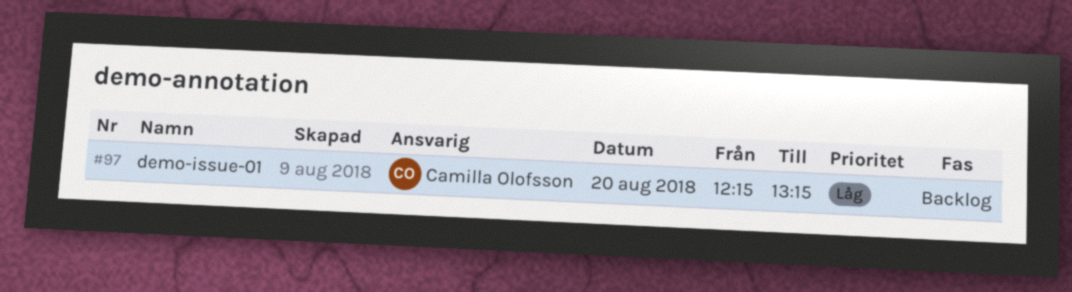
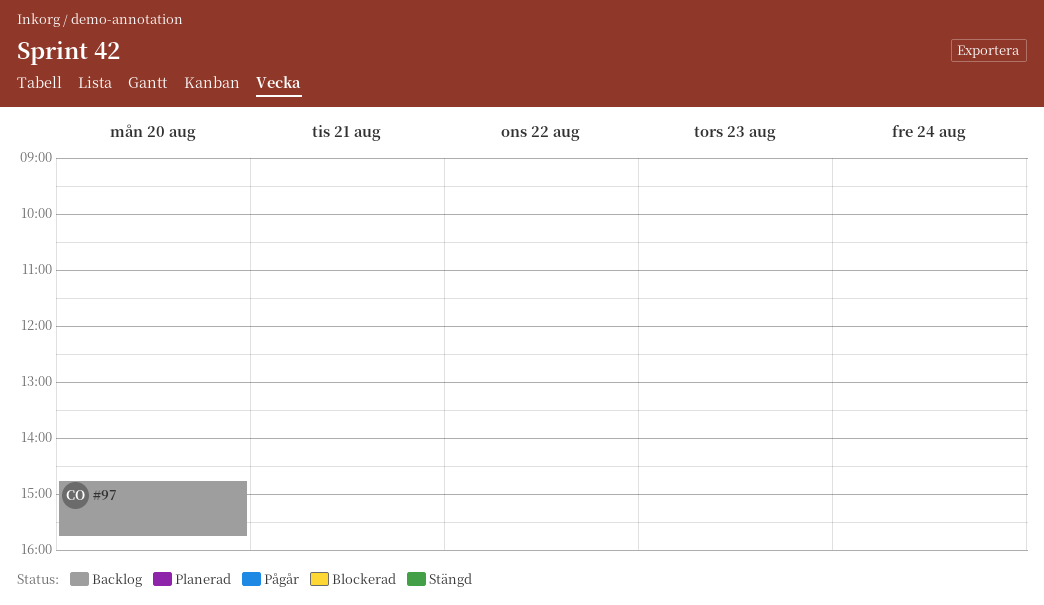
#97, begins: 12:15 -> 14:45
#97, ends: 13:15 -> 15:45

